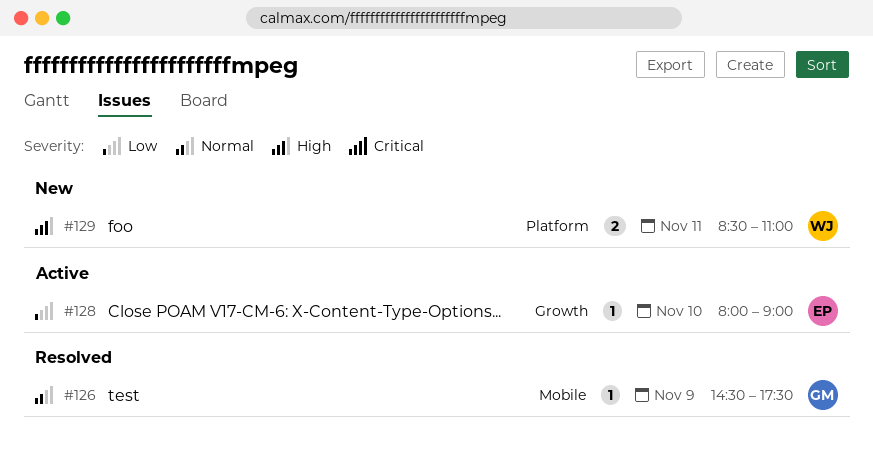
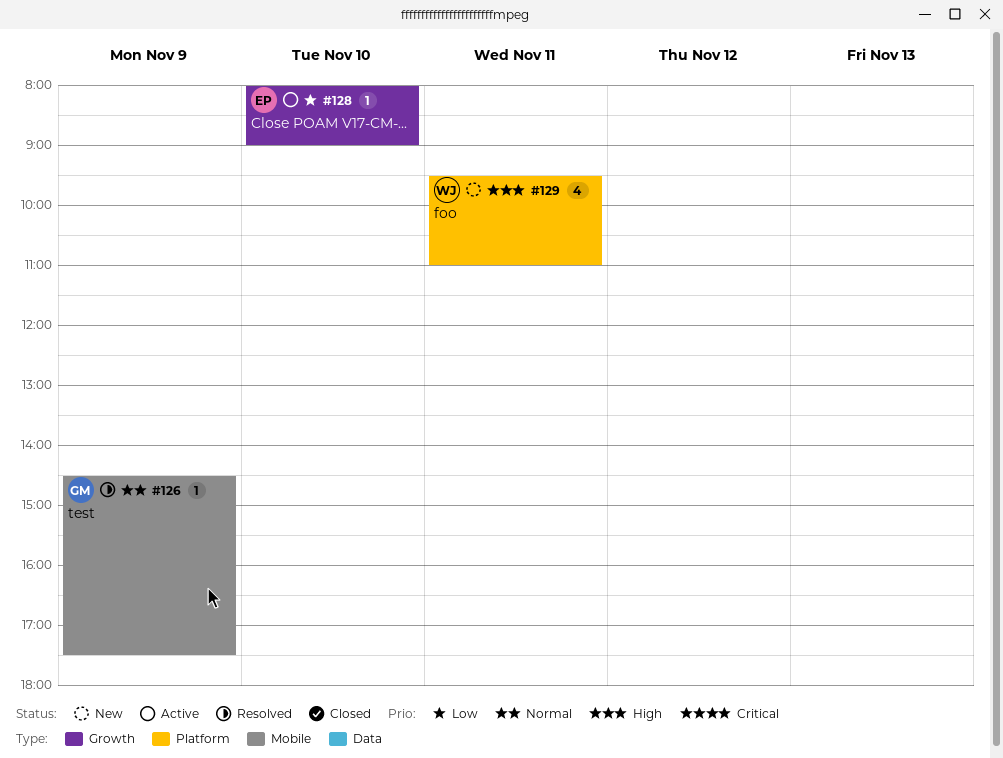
#129, estimate: 2 -> 4
#129, begins: 08:30 -> 09:30

